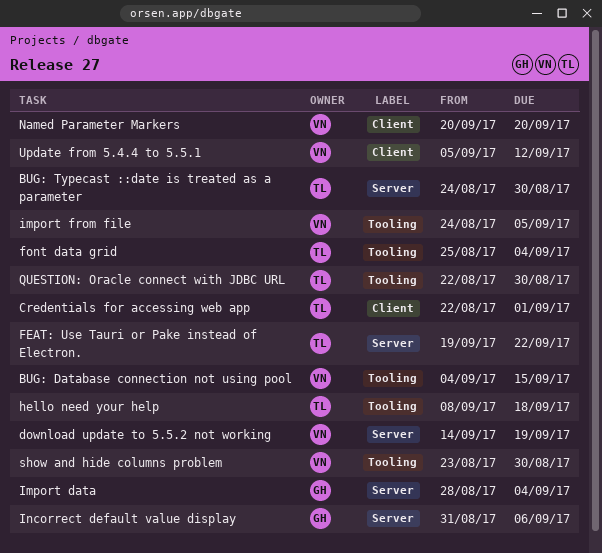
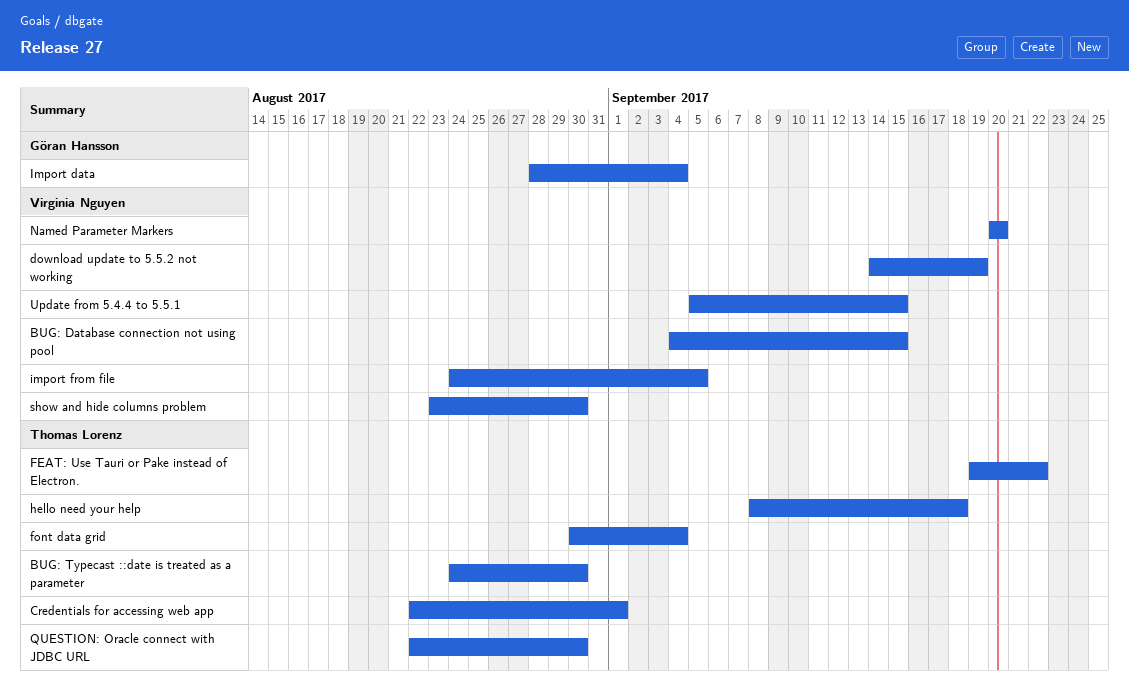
font data grid, start: Aug 25 -> Aug 30
Incorrect default value display: present -> none
Update from 5.4.4 to 5.5.1, due: Sep 12 -> Sep 15

